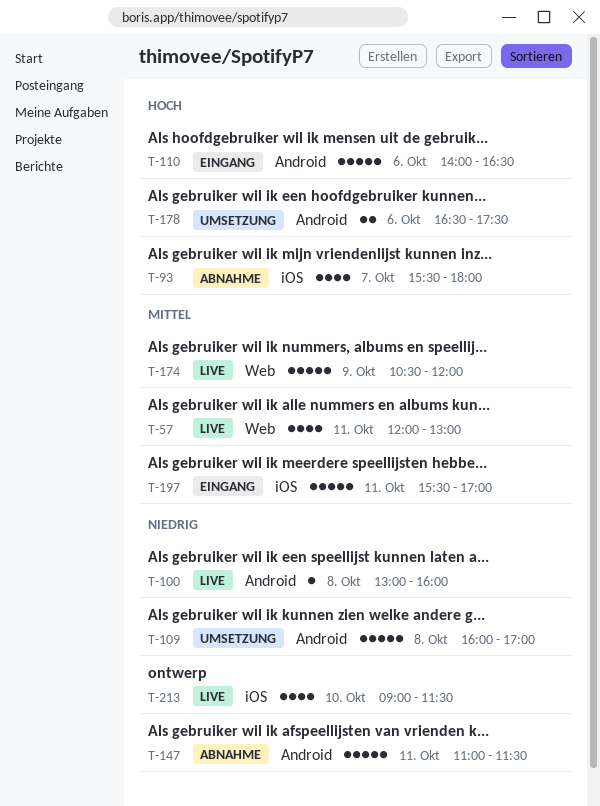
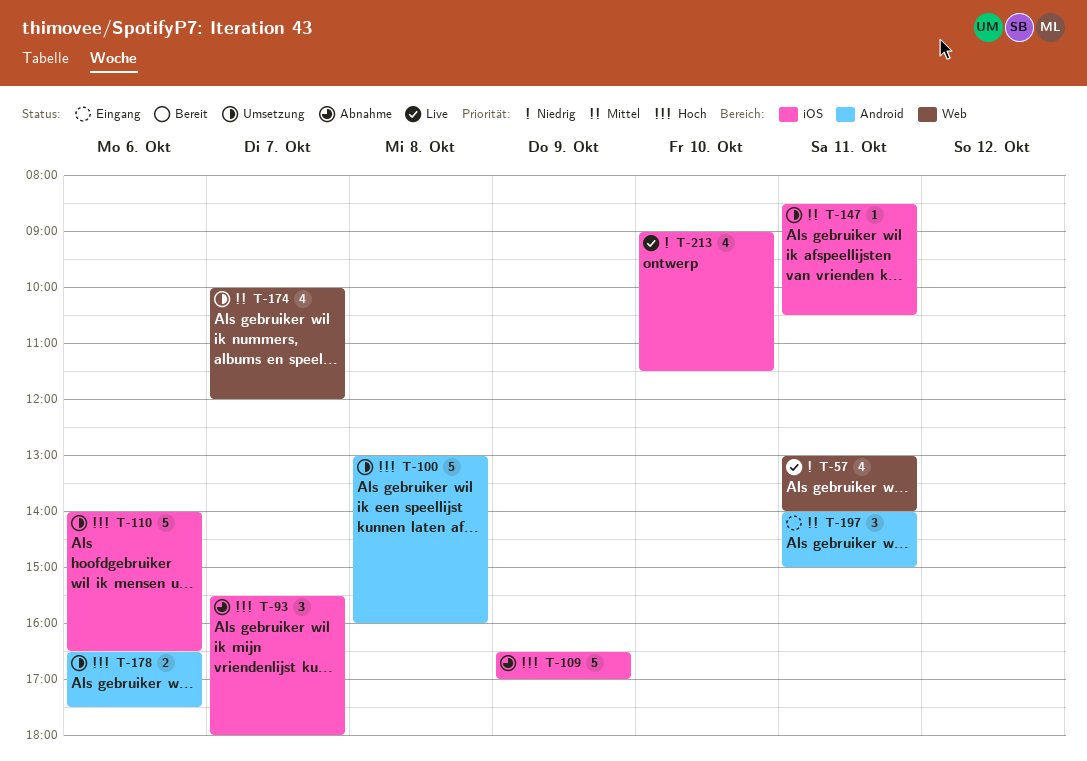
T-57, priority: Mittel -> Niedrig
T-57, begins: 12:00 -> 13:00
T-57, ends: 13:00 -> 14:00
T-93, estimate: 4 -> 3
T-100, status: Live -> Umsetzung
T-100, priority: Niedrig -> Hoch
T-100, estimate: 1 -> 5
T-109, status: Umsetzung -> Abnahme
T-109, priority: Niedrig -> Hoch
T-109, label: Android -> iOS
T-109, day: Oct 8 -> Oct 9
T-109, begins: 16:00 -> 16:30
T-110, status: Eingang -> Umsetzung
T-110, label: Android -> iOS
T-147, status: Abnahme -> Umsetzung
T-147, priority: Niedrig -> Mittel
T-147, label: Android -> iOS
T-147, estimate: 5 -> 1
T-147, begins: 11:00 -> 08:30
T-147, ends: 11:30 -> 10:30
T-174, status: Live -> Umsetzung
T-174, estimate: 5 -> 4
T-174, day: Oct 9 -> Oct 7
T-174, begins: 10:30 -> 10:00
T-197, label: iOS -> Android
T-197, estimate: 5 -> 3
T-197, begins: 15:30 -> 14:00
T-197, ends: 17:00 -> 15:00

